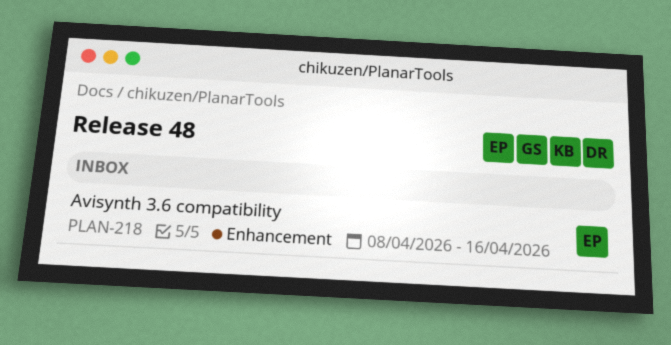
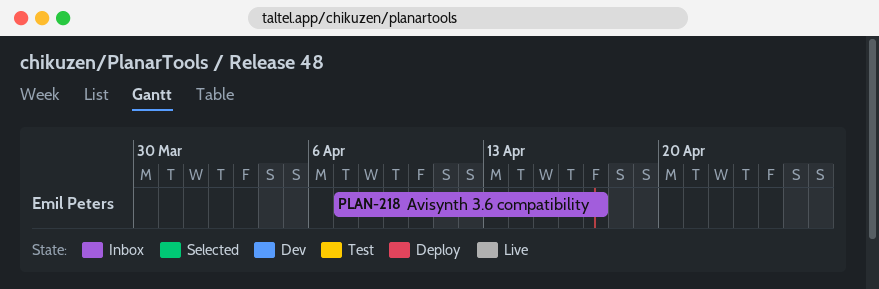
PLAN-218, start: Apr 8 -> Apr 7
PLAN-218, due: Apr 16 -> Apr 17

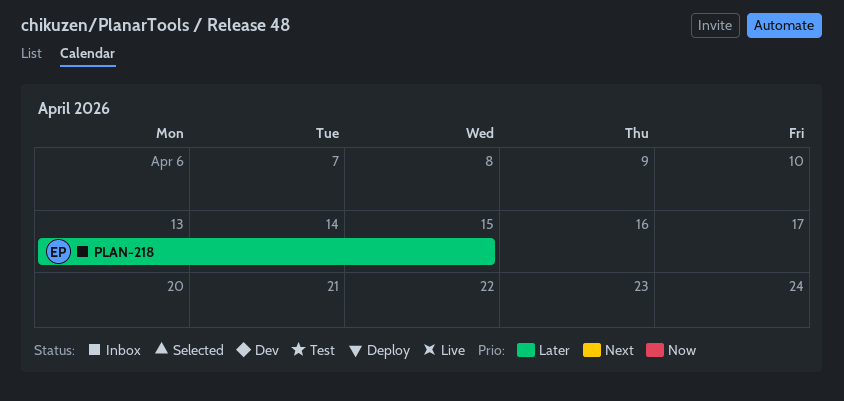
PLAN-218, start: Apr 7 -> Apr 13
PLAN-218, due: Apr 17 -> Apr 15

